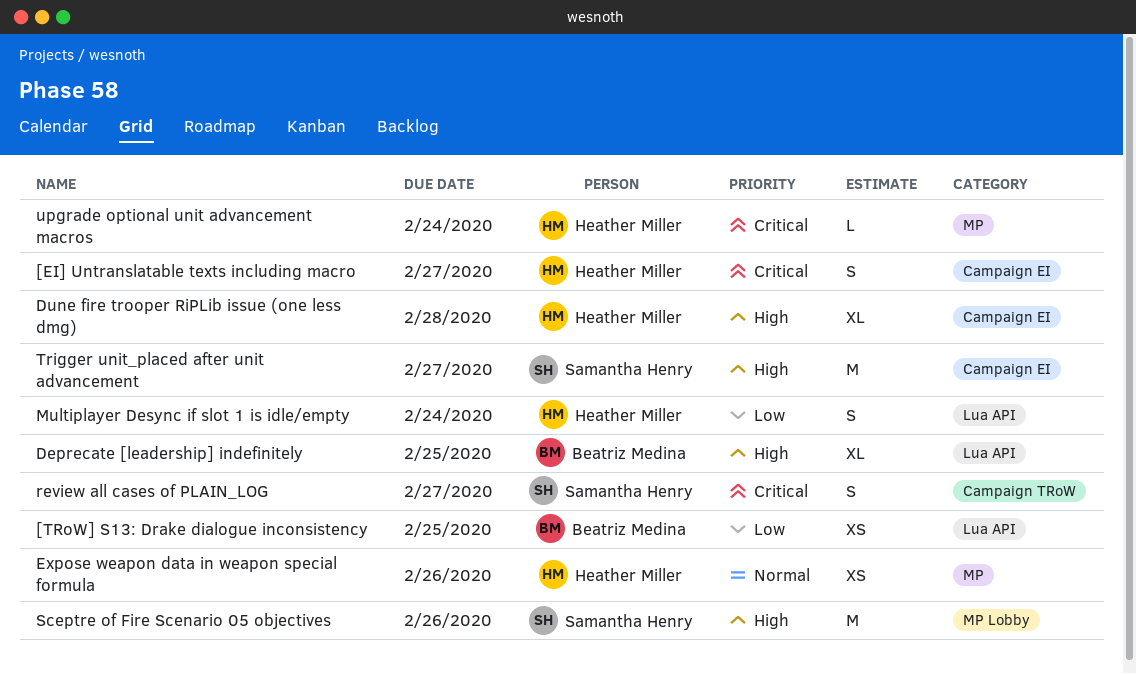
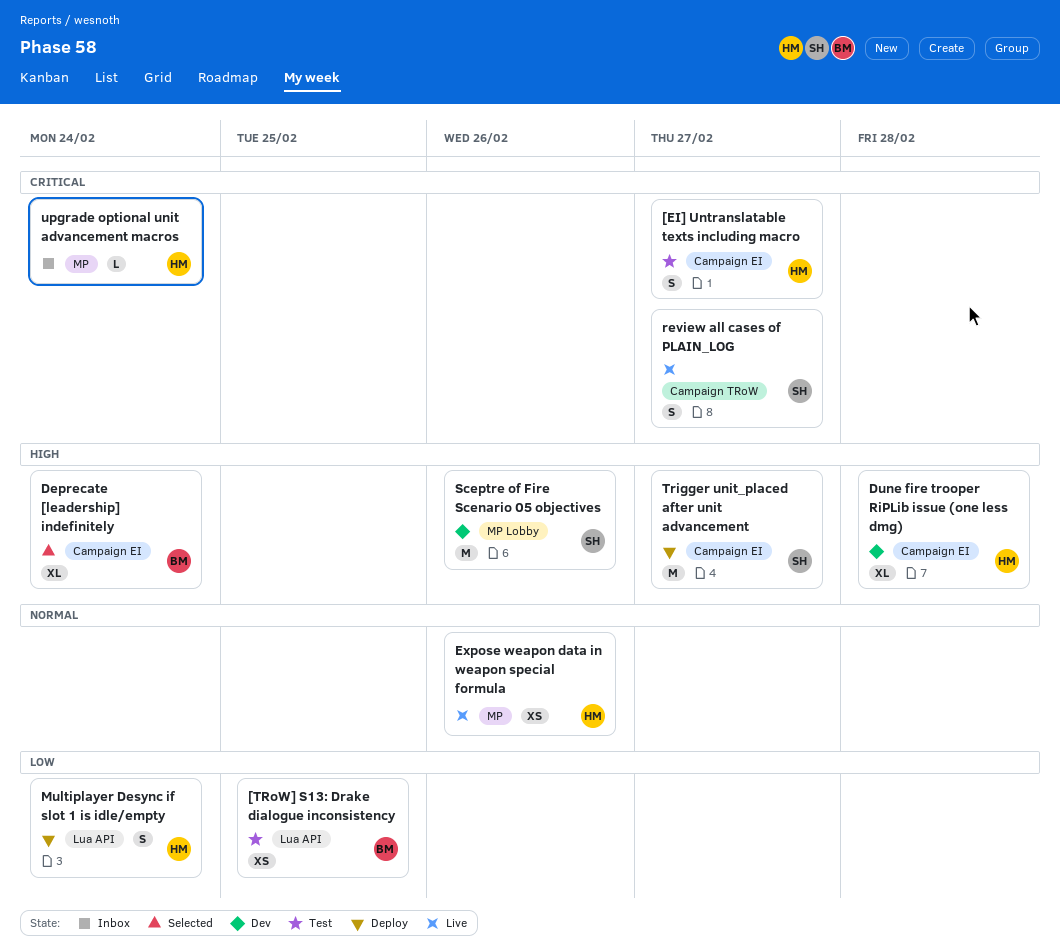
Deprecate [leadership] indefinitely, label: Lua API -> Campaign EI
Deprecate [leadership] indefinitely, due: Feb 25 -> Feb 24

